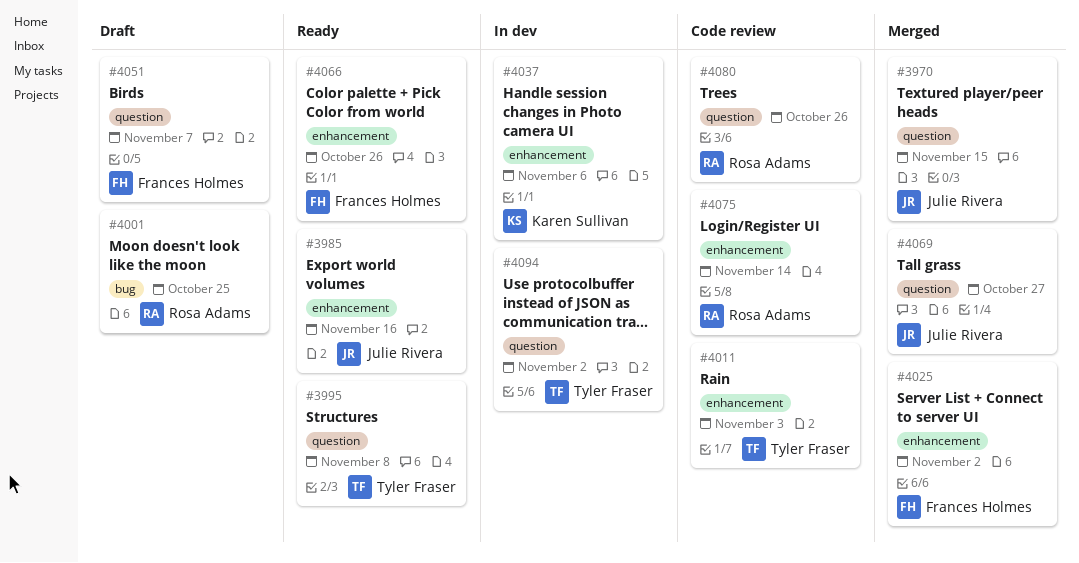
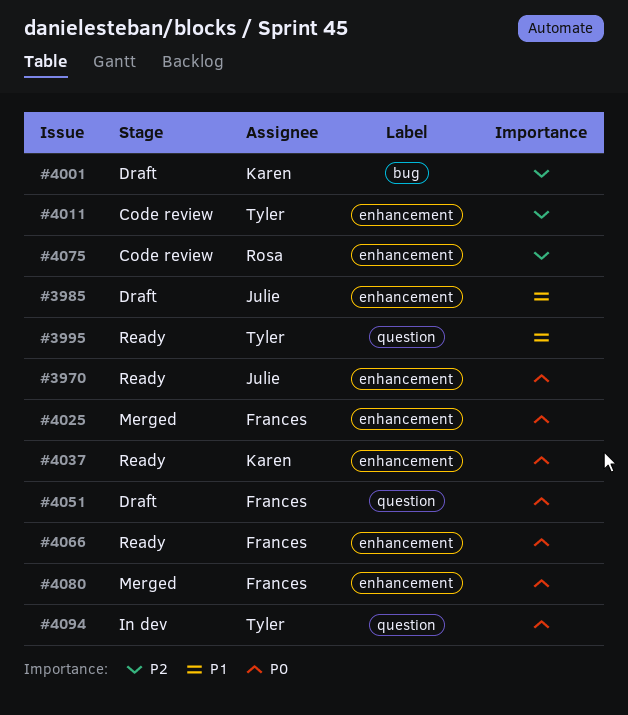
#3970, status: Merged -> Ready
#3970, label: question -> enhancement
#3985, status: Ready -> Draft
#4001, owner: Rosa Adams -> Karen Sullivan
#4037, status: In dev -> Ready
#4069: present -> none
#4080, status: Code review -> Merged
#4080, owner: Rosa Adams -> Frances Holmes
#4080, label: question -> enhancement

